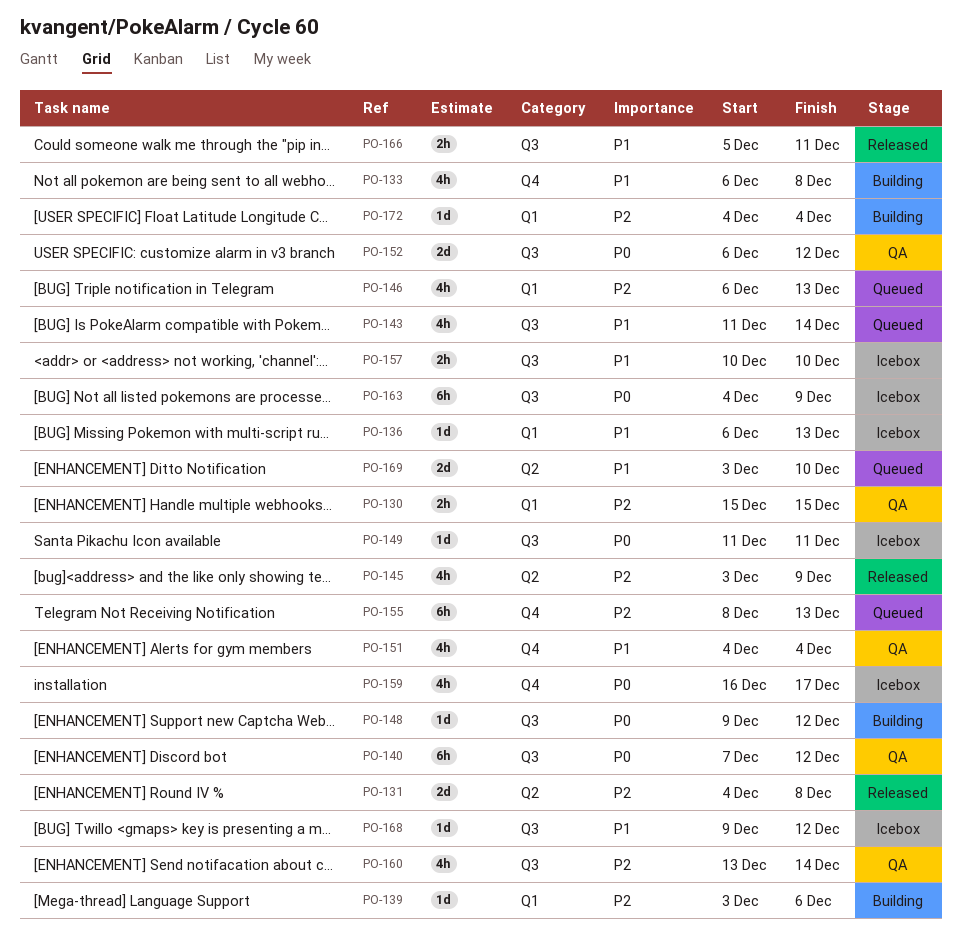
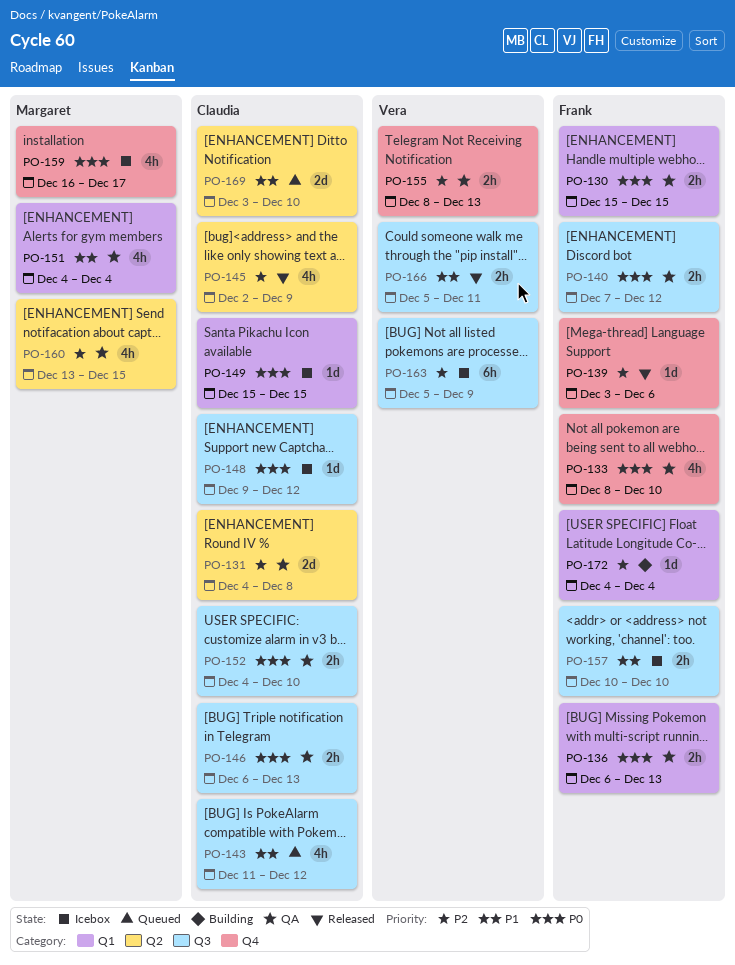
PO-130, priority: P2 -> P0
PO-131, status: Released -> QA
PO-133, status: Building -> QA
PO-133, priority: P1 -> P0
PO-133, start: Dec 6 -> Dec 8
PO-133, due: Dec 8 -> Dec 10
PO-136, status: Icebox -> QA
PO-136, priority: P1 -> P0
PO-136, estimate: 1d -> 2h
PO-139, status: Building -> Released
PO-139, label: Q1 -> Q4
PO-140, estimate: 6h -> 2h
PO-143, due: Dec 14 -> Dec 12
PO-145, start: Dec 3 -> Dec 2
PO-146, status: Queued -> QA
PO-146, priority: P2 -> P0
PO-146, label: Q1 -> Q3
PO-146, estimate: 4h -> 2h
PO-148, status: Building -> Icebox
PO-149, label: Q3 -> Q1
PO-149, start: Dec 11 -> Dec 15
PO-149, due: Dec 11 -> Dec 15
PO-151, label: Q4 -> Q1
PO-152, estimate: 2d -> 2h
PO-152, start: Dec 6 -> Dec 4
PO-152, due: Dec 12 -> Dec 10
PO-155, status: Queued -> QA
PO-155, estimate: 6h -> 2h
PO-160, label: Q3 -> Q2
PO-160, due: Dec 14 -> Dec 15
PO-163, priority: P0 -> P2
PO-163, start: Dec 4 -> Dec 5
PO-168: present -> none

